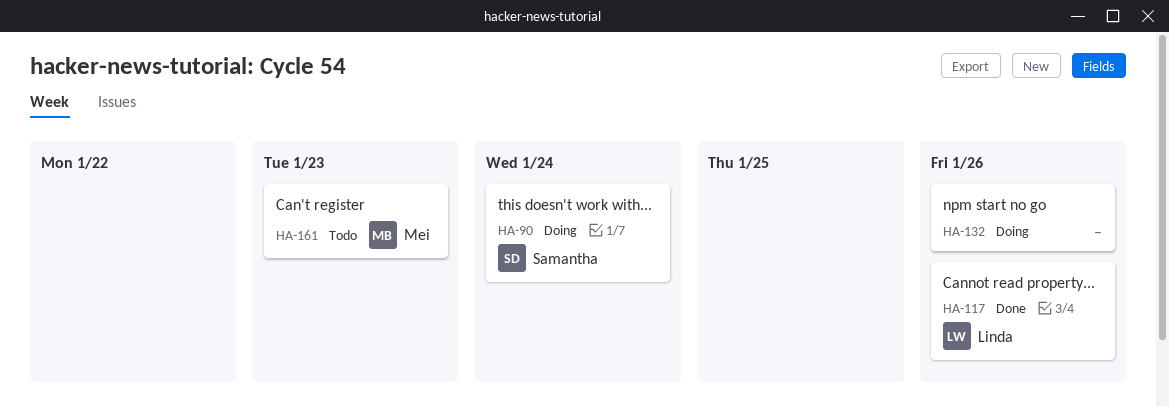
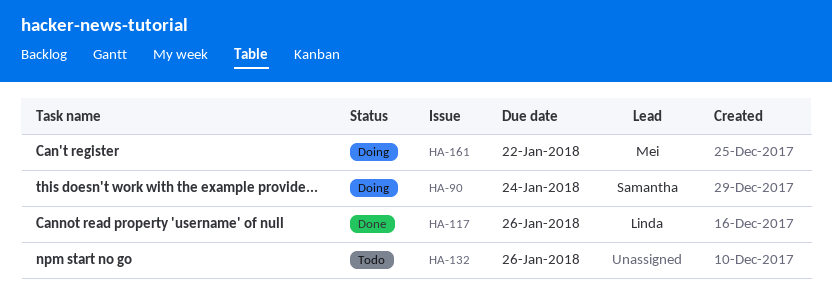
HA-132, status: Doing -> Todo
HA-161, status: Todo -> Doing
HA-161, due: Jan 23 -> Jan 22

